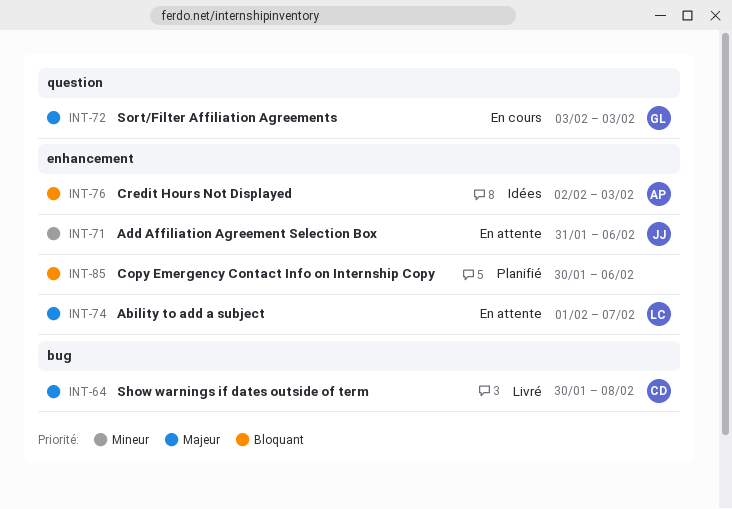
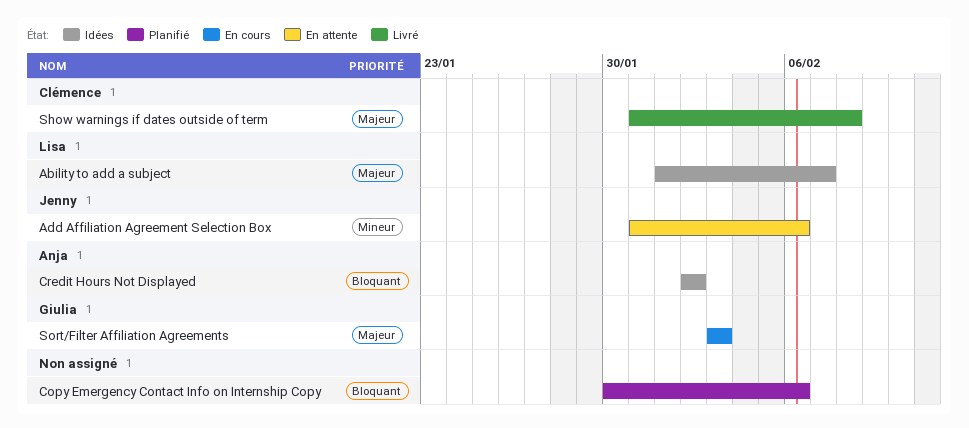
Ability to add a subject, status: En attente -> Idées
Credit Hours Not Displayed, due: Feb 3 -> Feb 2
Show warnings if dates outside of term, start: Jan 30 -> Jan 31

